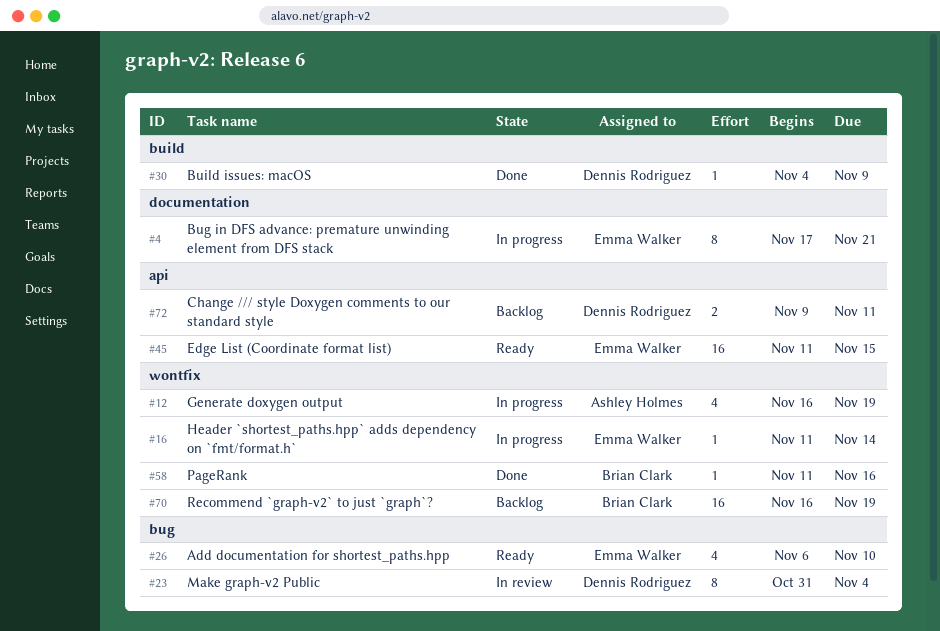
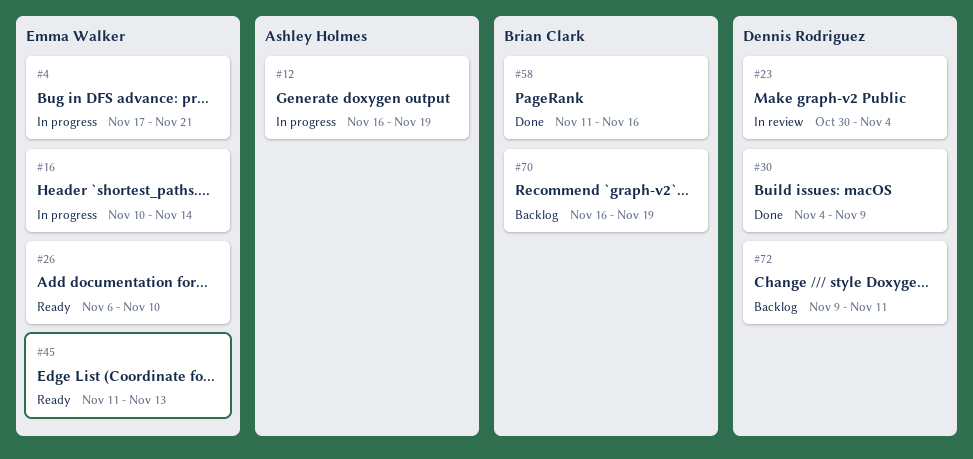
#16, start: Nov 11 -> Nov 10
#23, start: Oct 31 -> Oct 30
#45, due: Nov 15 -> Nov 13

